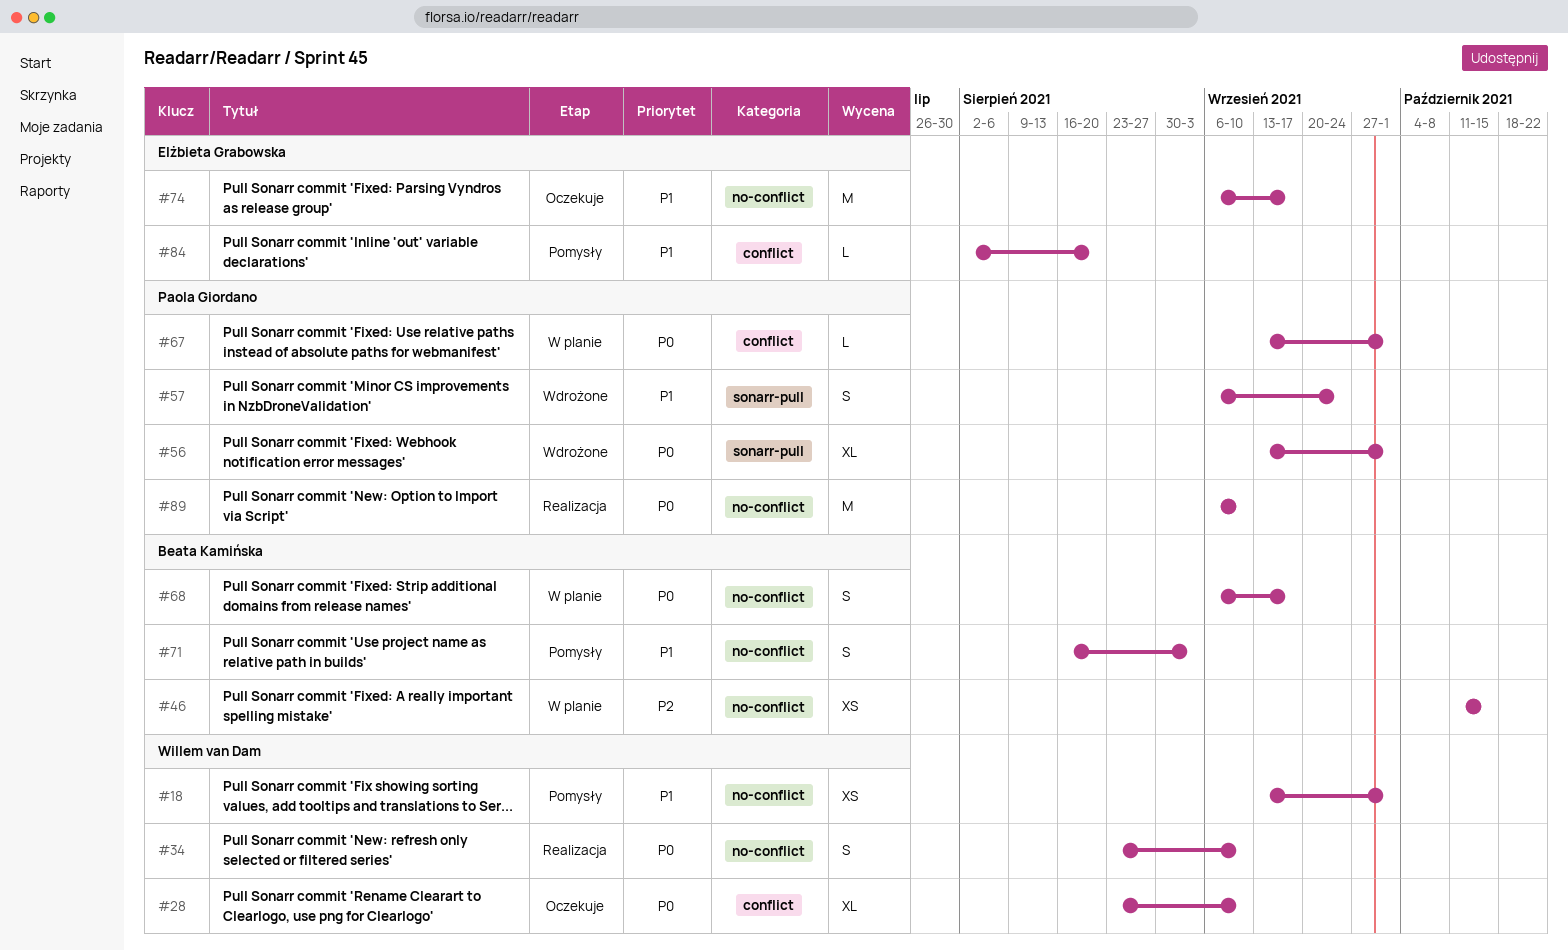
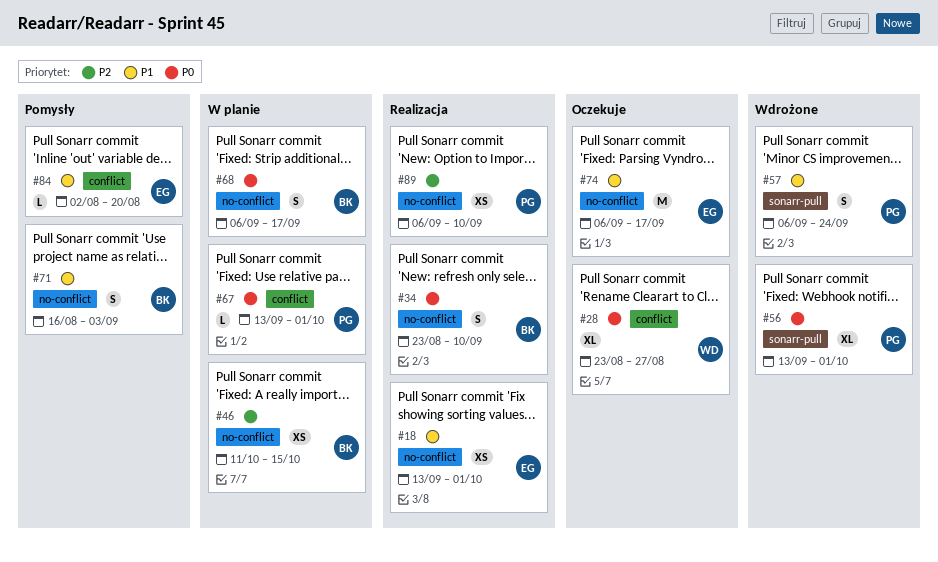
#18, status: Pomysły -> Realizacja
#18, owner: Willem van Dam -> Elżbieta Grabowska
#28, due: Sep 10 -> Aug 27
#34, owner: Willem van Dam -> Beata Kamińska
#89, priority: P0 -> P2
#89, estimate: M -> XS

